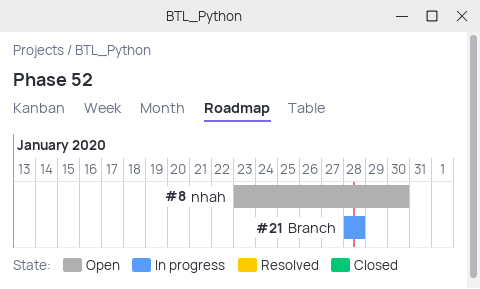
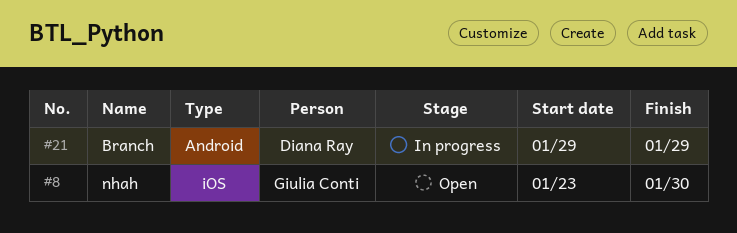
#21, start: Jan 28 -> Jan 29
#21, due: Jan 28 -> Jan 29

